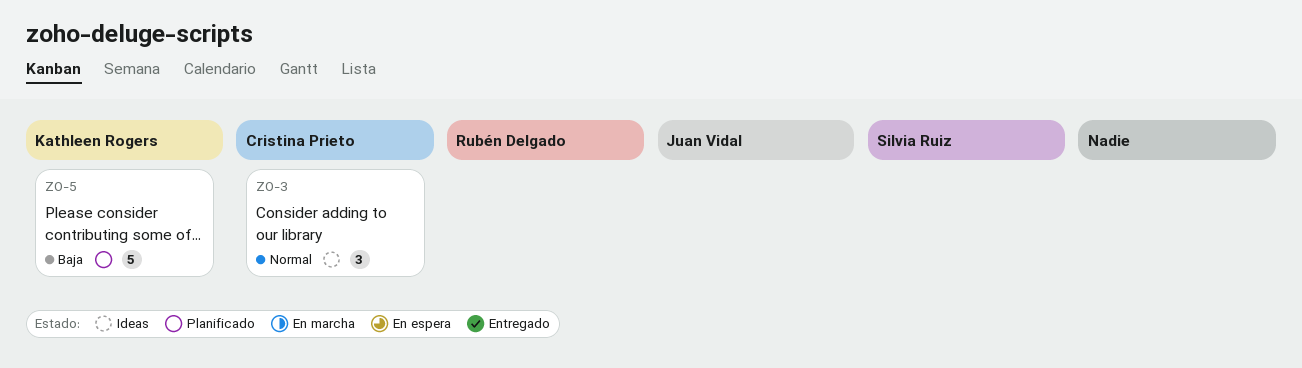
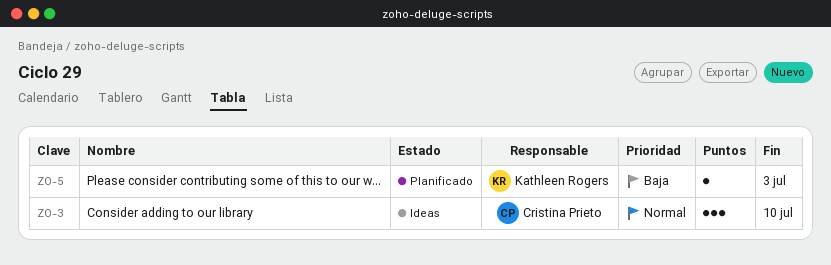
ZO-5, estimate: 5 -> 1

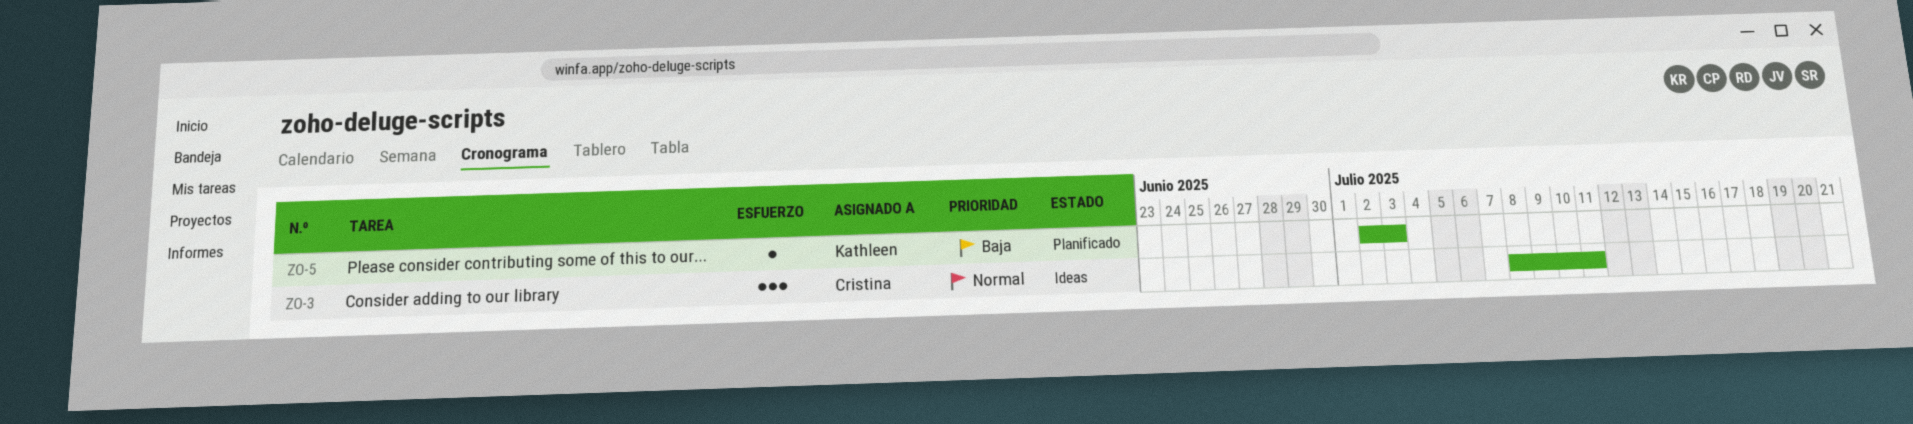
ZO-3, due: Jul 10 -> Jul 11

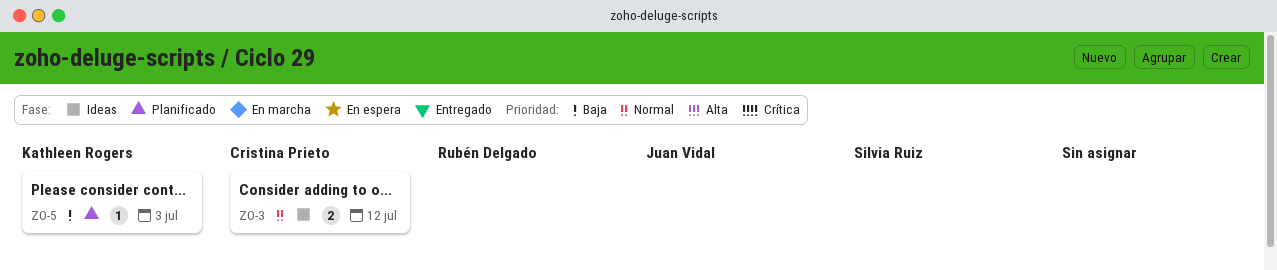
ZO-3, estimate: 3 -> 2
ZO-3, due: Jul 11 -> Jul 12

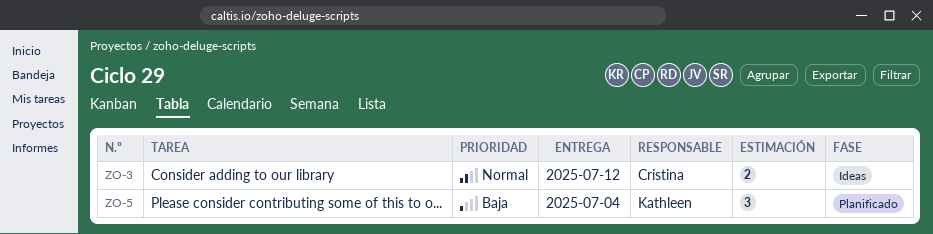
ZO-5, estimate: 1 -> 3
ZO-5, due: Jul 3 -> Jul 4

